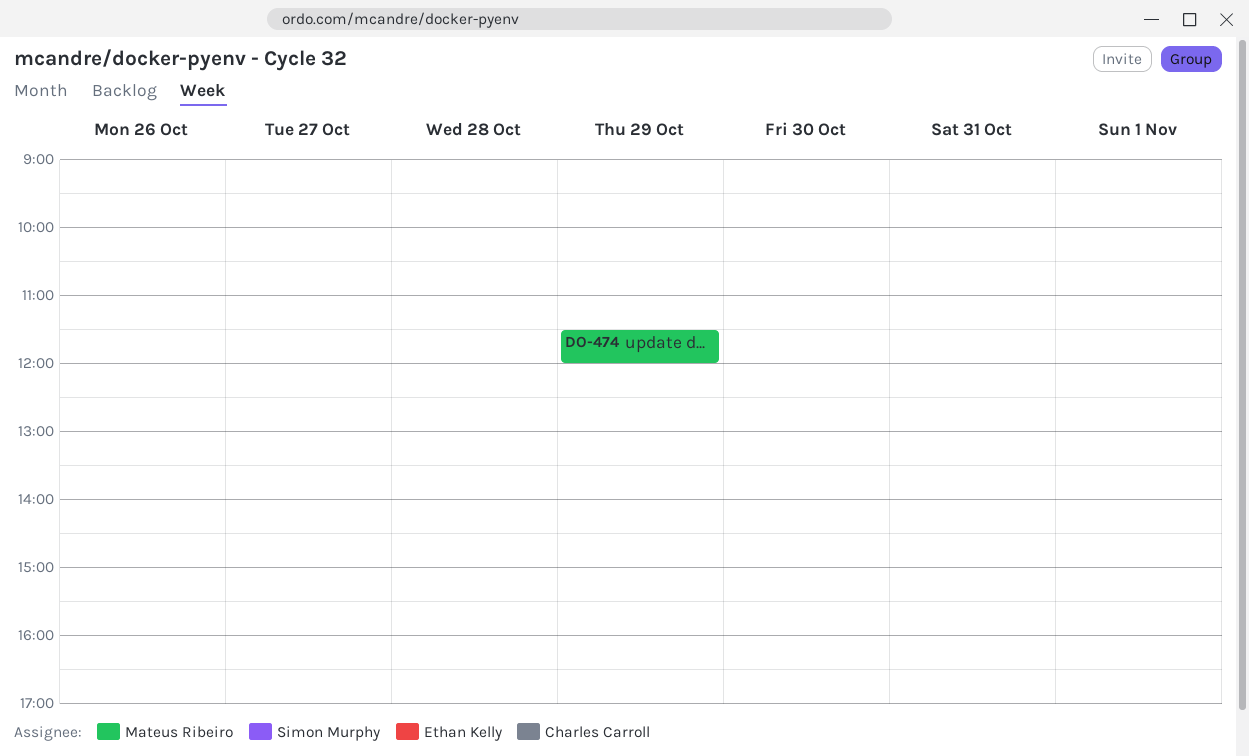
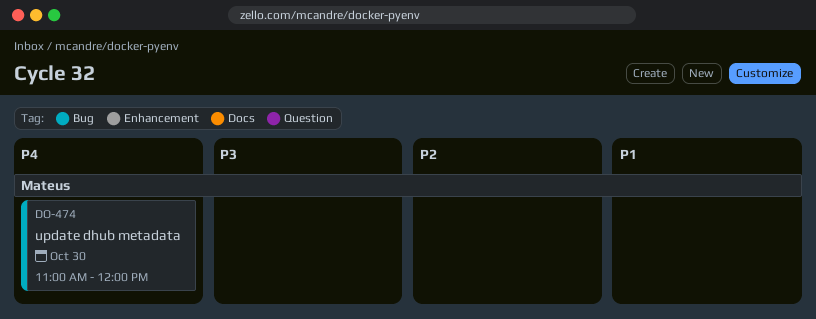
DO-474, day: Oct 29 -> Oct 30
DO-474, begins: 11:30 -> 11:00

